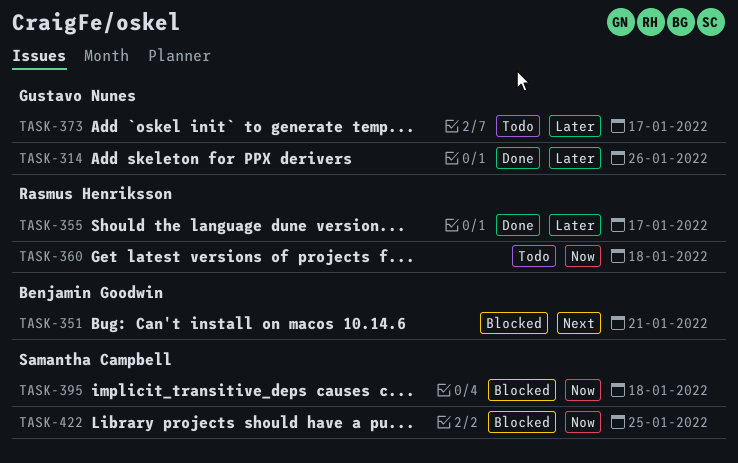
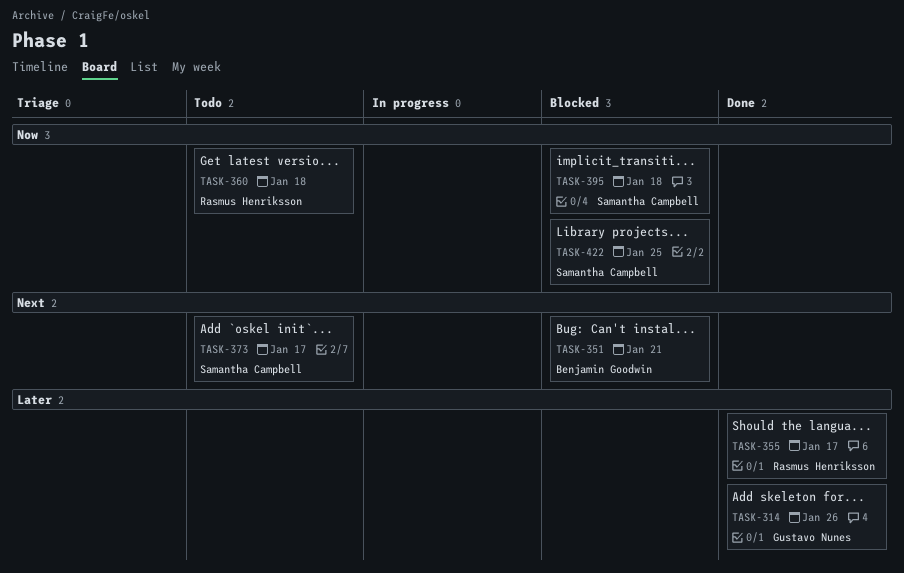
TASK-373, owner: Gustavo Nunes -> Samantha Campbell
TASK-373, priority: Later -> Next

